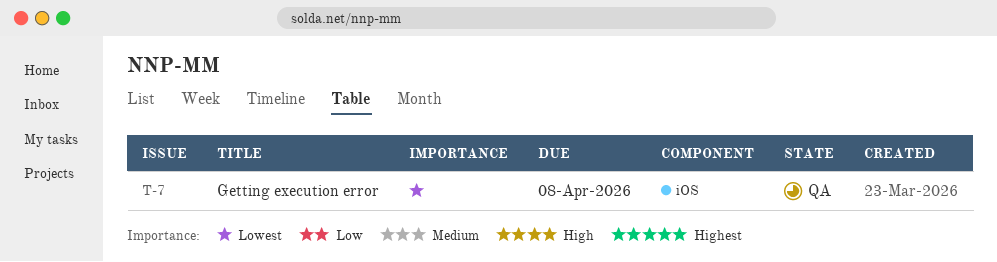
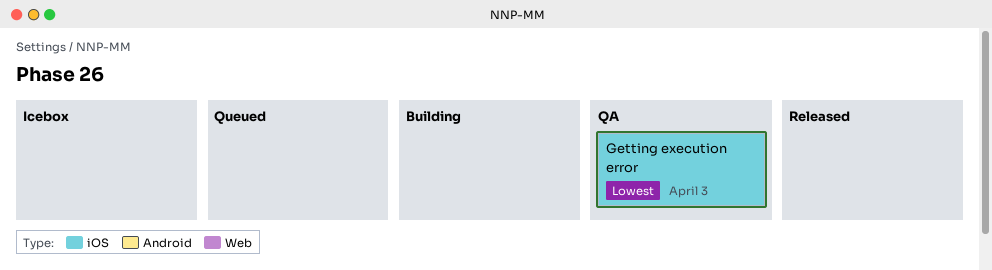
Getting execution error, due: Apr 8 -> Apr 3

